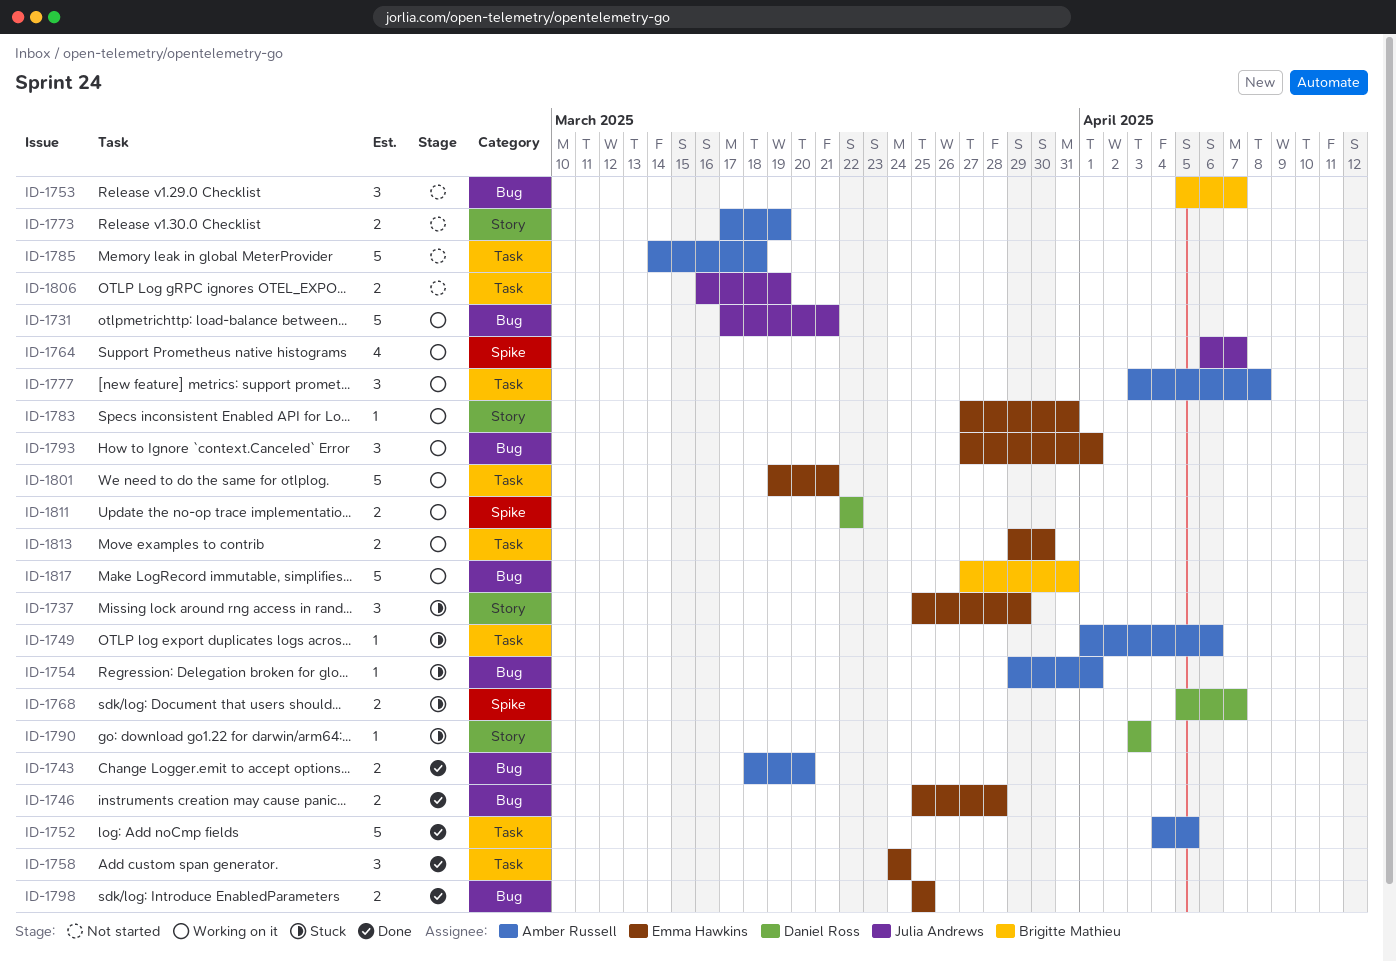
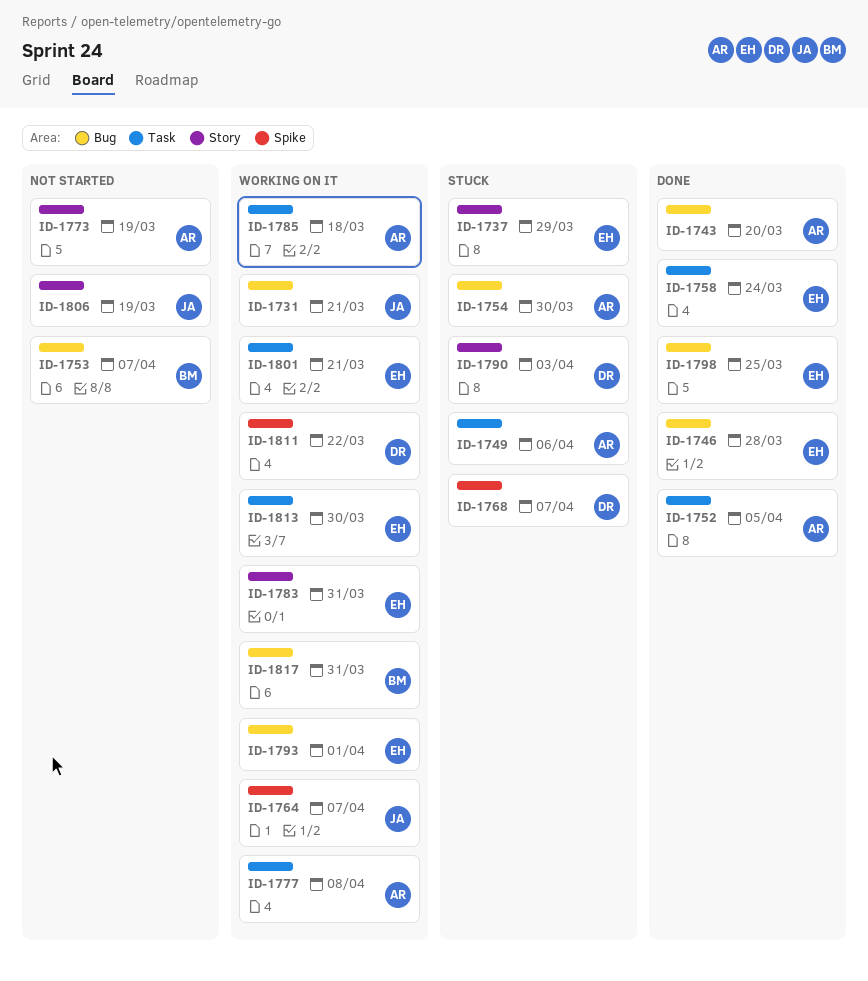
ID-1754, due: Apr 1 -> Mar 30
ID-1785, status: Not started -> Working on it
ID-1806, label: Task -> Story

